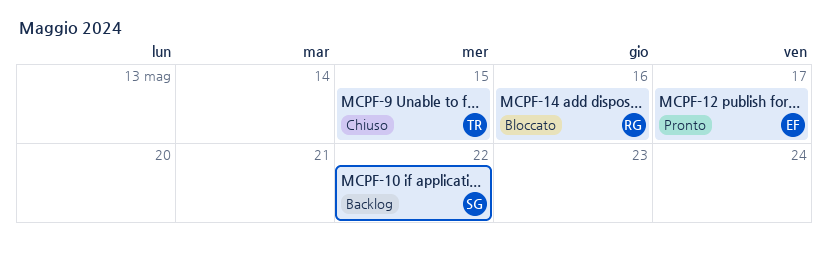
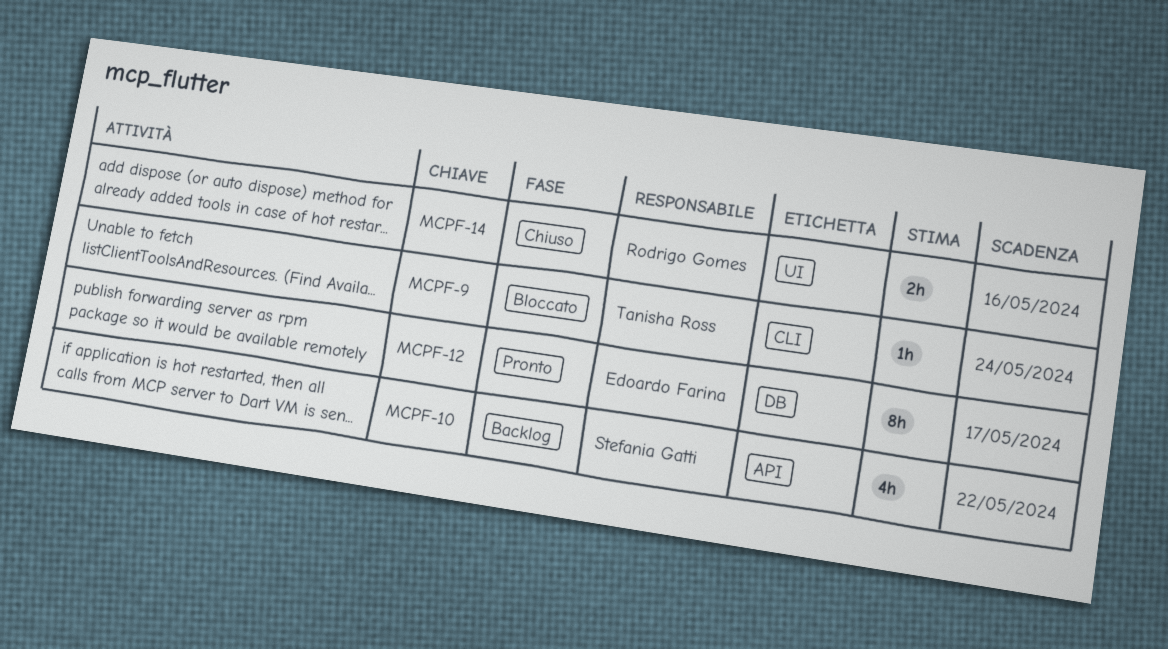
MCPF-9, status: Chiuso -> Bloccato
MCPF-9, due: May 15 -> May 24
MCPF-14, status: Bloccato -> Chiuso

